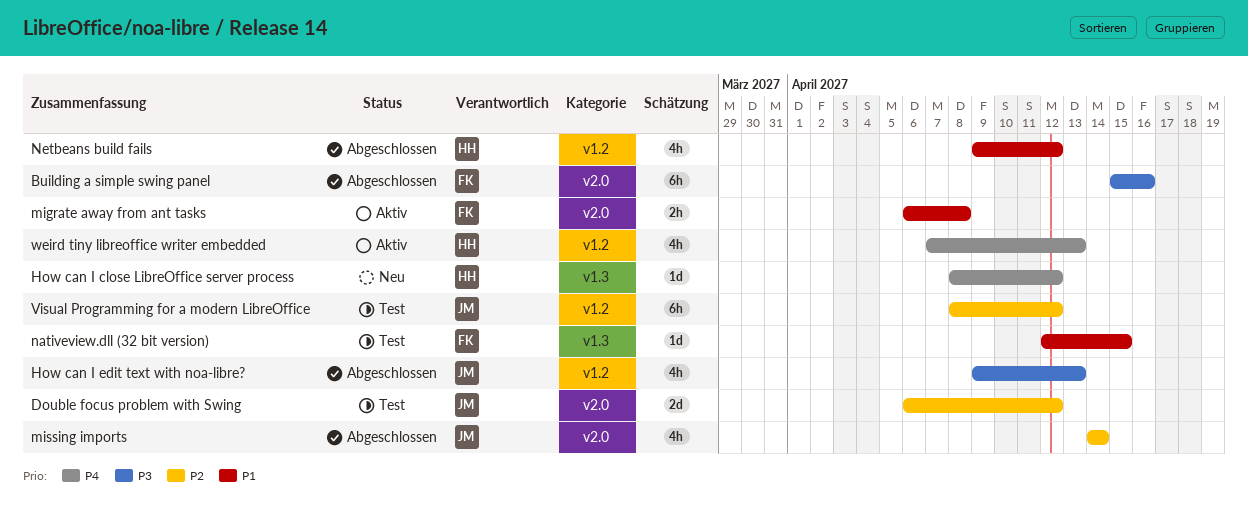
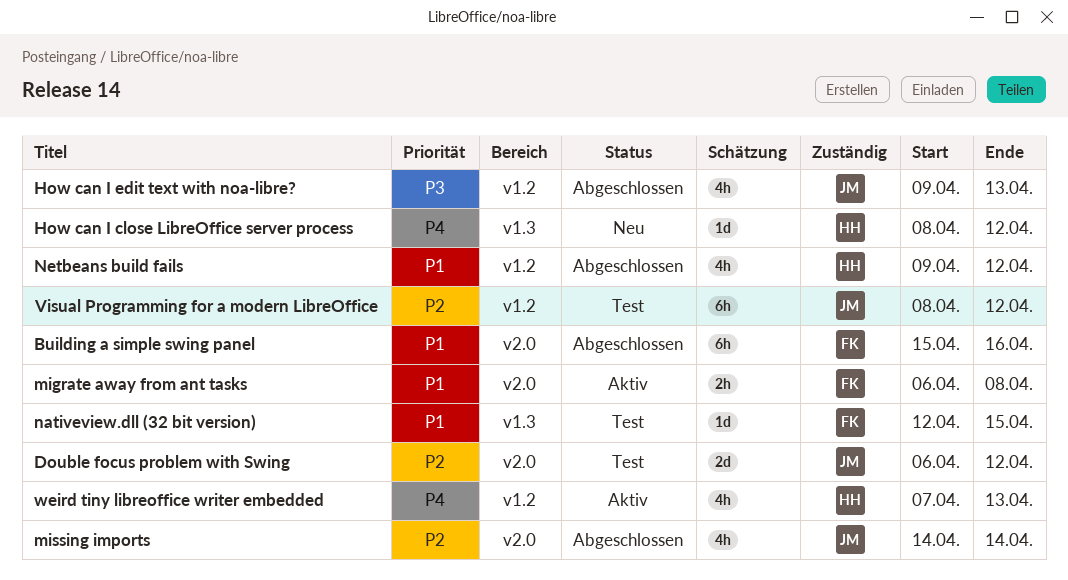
Building a simple swing panel, priority: P3 -> P1

